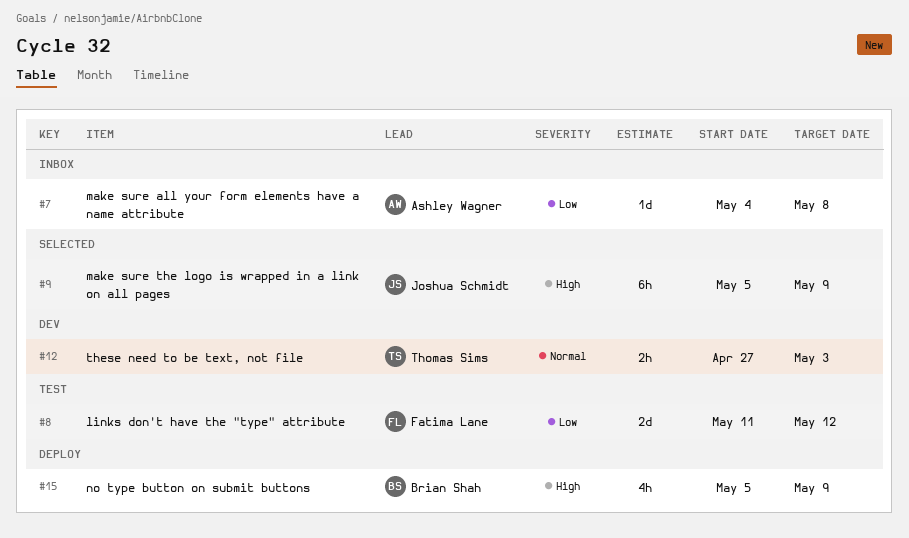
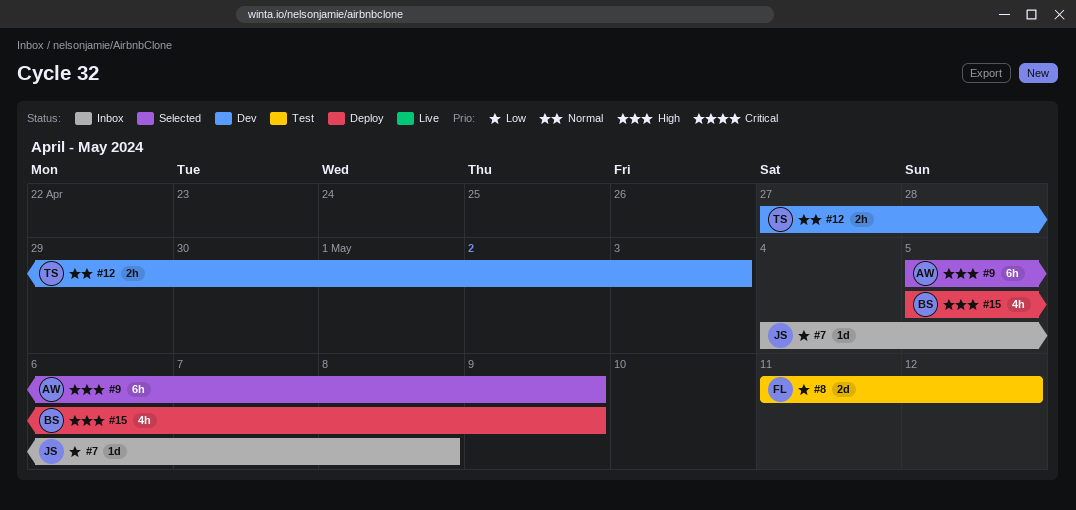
#7, owner: Ashley Wagner -> Joshua Schmidt
#9, owner: Joshua Schmidt -> Ashley Wagner

